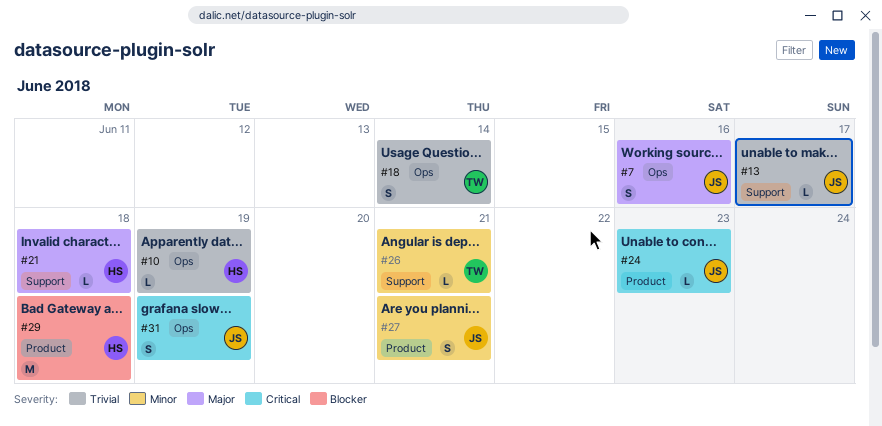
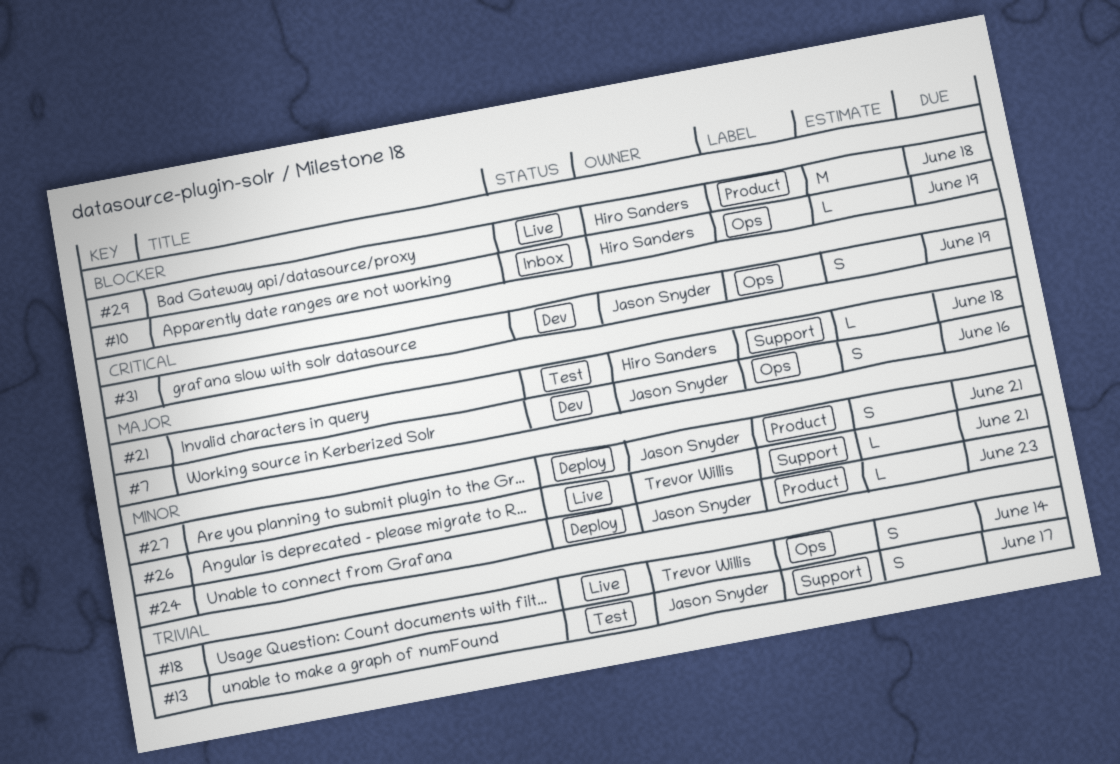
#10, priority: Trivial -> Blocker
#13, estimate: L -> S
#24, priority: Critical -> Minor

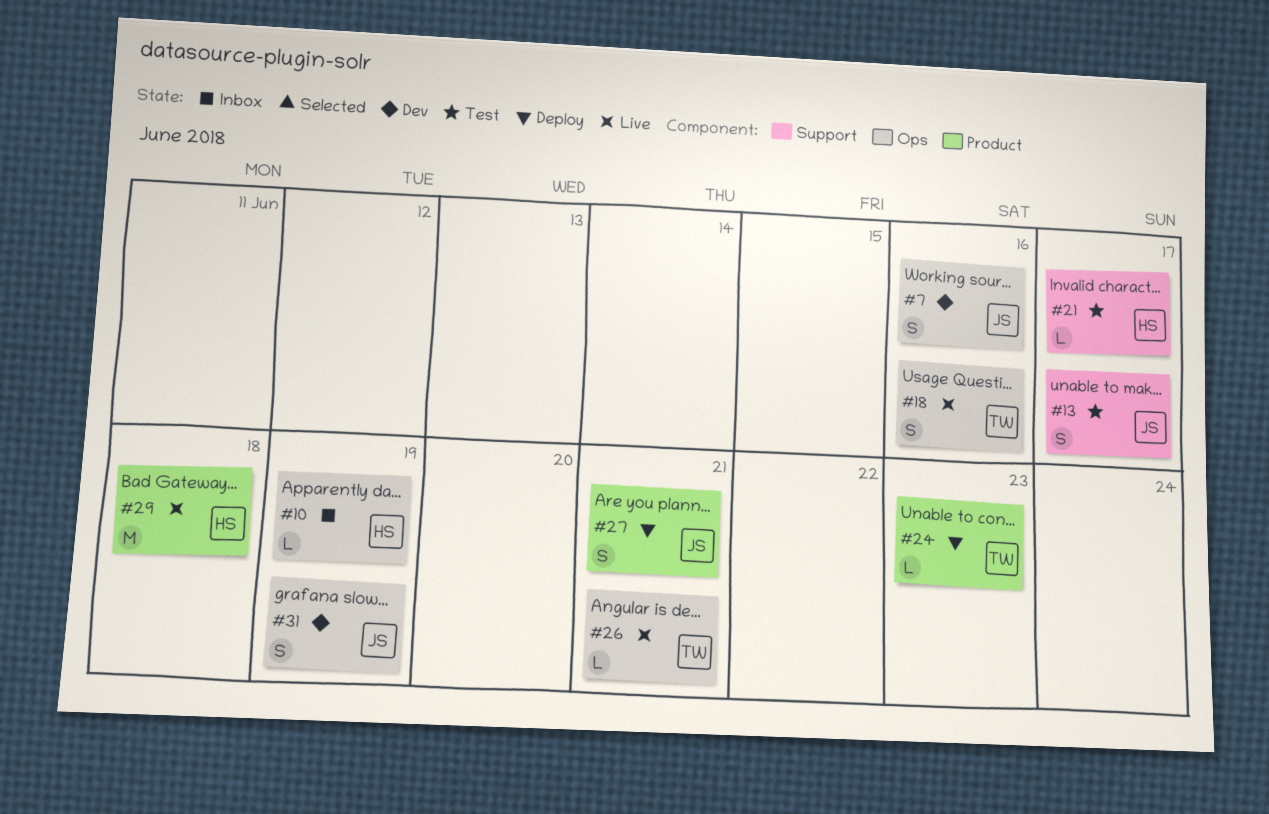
#18, due: Jun 14 -> Jun 16
#21, due: Jun 18 -> Jun 17
#24, owner: Jason Snyder -> Trevor Willis
#26, label: Support -> Ops

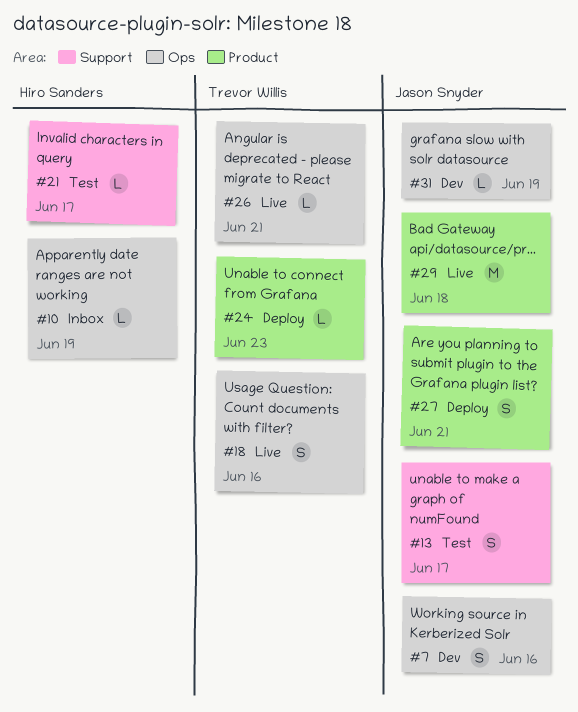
#29, owner: Hiro Sanders -> Jason Snyder
#31, estimate: S -> L

